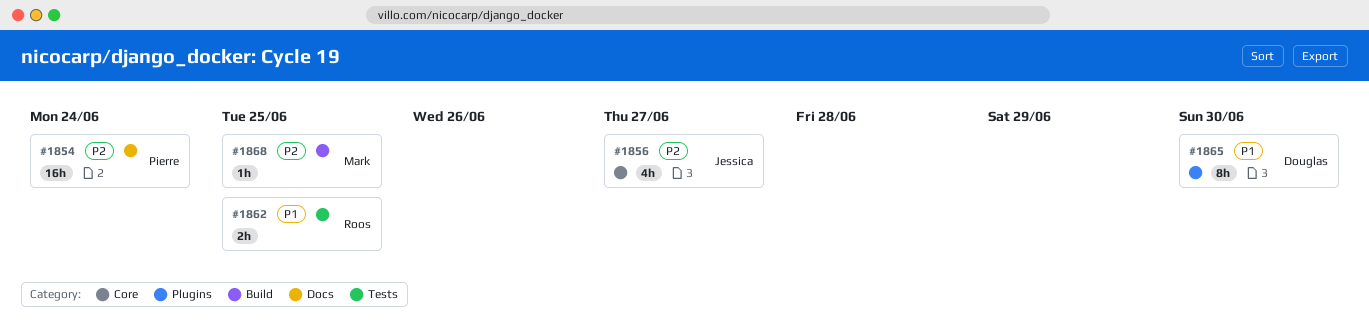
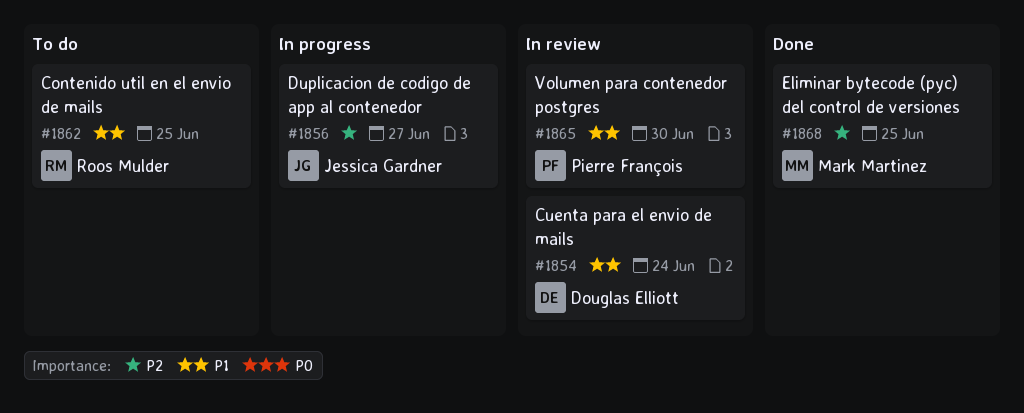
#1854, owner: Pierre François -> Douglas Elliott
#1854, priority: P2 -> P1
#1865, owner: Douglas Elliott -> Pierre François

